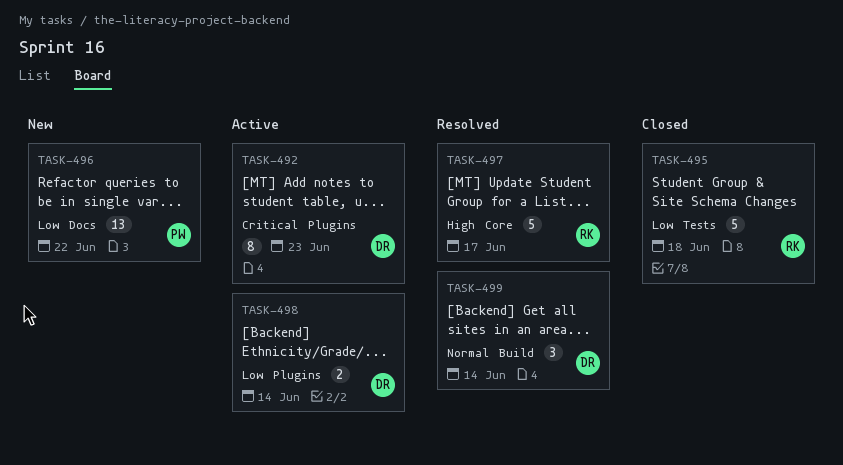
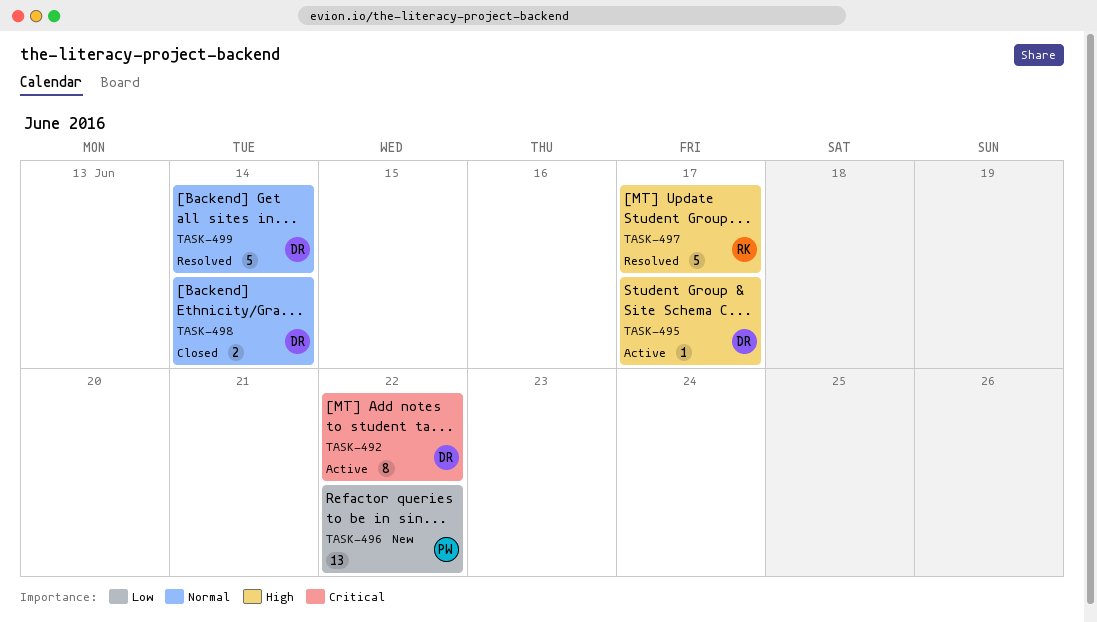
TASK-492, due: Jun 23 -> Jun 22
TASK-495, status: Closed -> Active
TASK-495, owner: RK -> DR
TASK-495, priority: Low -> High
TASK-495, estimate: 5 -> 1
TASK-495, due: Jun 18 -> Jun 17
TASK-498, status: Active -> Closed
TASK-498, priority: Low -> Normal
TASK-499, estimate: 3 -> 5

